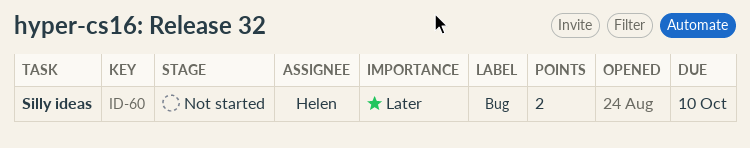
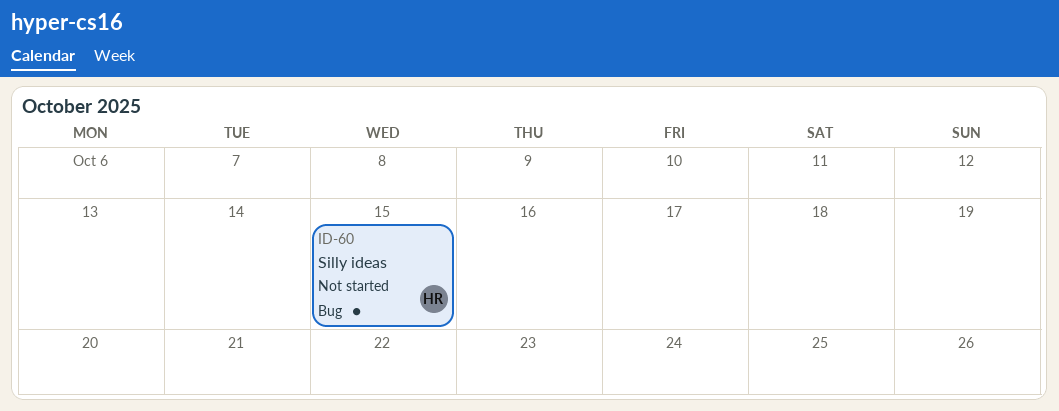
ID-60, estimate: 2 -> 1
ID-60, due: Oct 10 -> Oct 15

